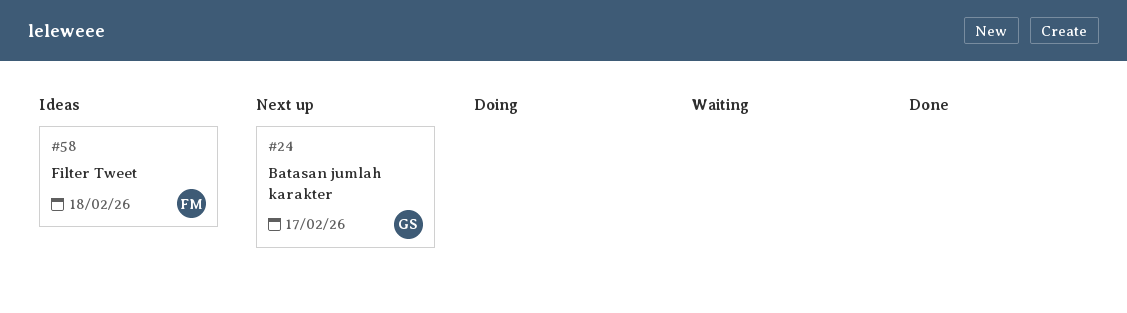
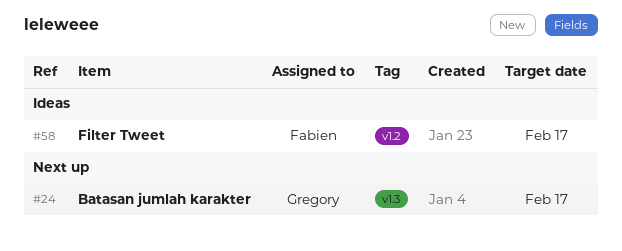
#58, due: Feb 18 -> Feb 17

